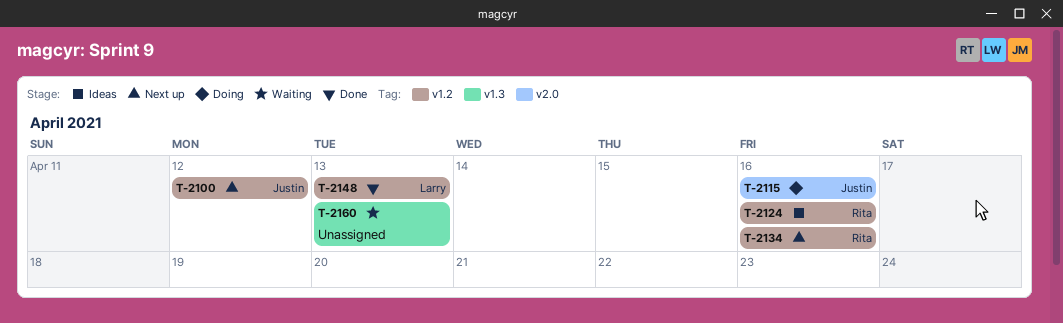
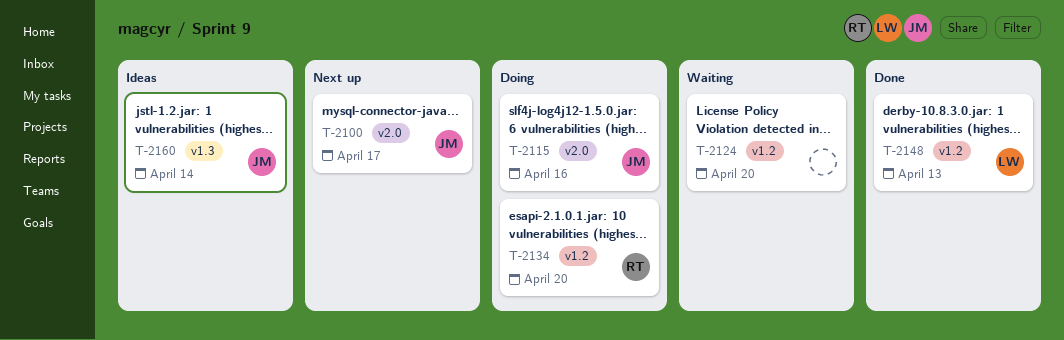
T-2100, label: v1.2 -> v2.0
T-2100, due: Apr 12 -> Apr 17
T-2124, status: Ideas -> Waiting
T-2124, owner: Rita -> none
T-2124, due: Apr 16 -> Apr 20
T-2134, status: Next up -> Doing
T-2134, due: Apr 16 -> Apr 20
T-2160, status: Waiting -> Ideas
T-2160, owner: none -> Justin
T-2160, due: Apr 13 -> Apr 14

